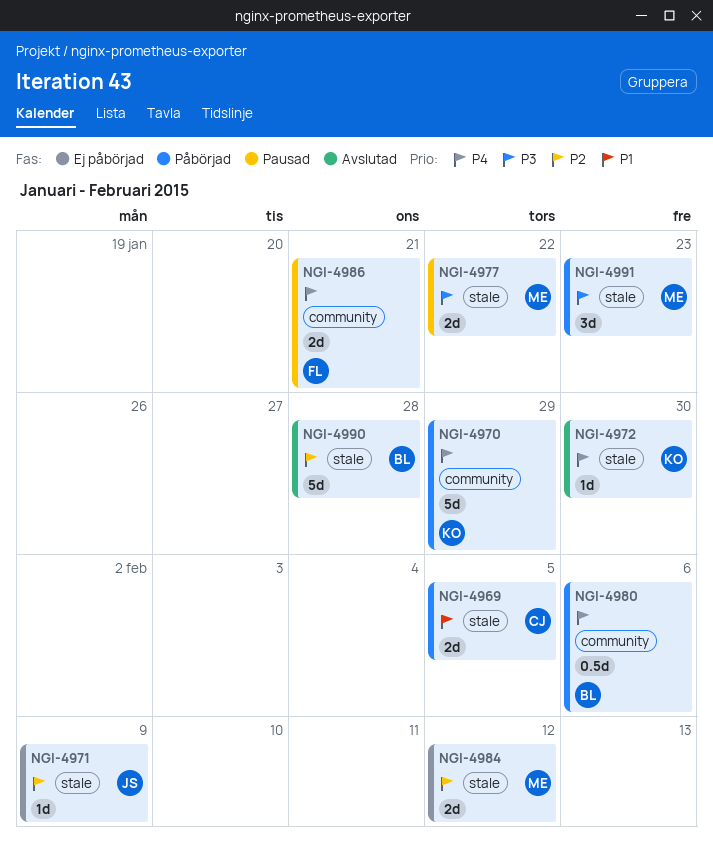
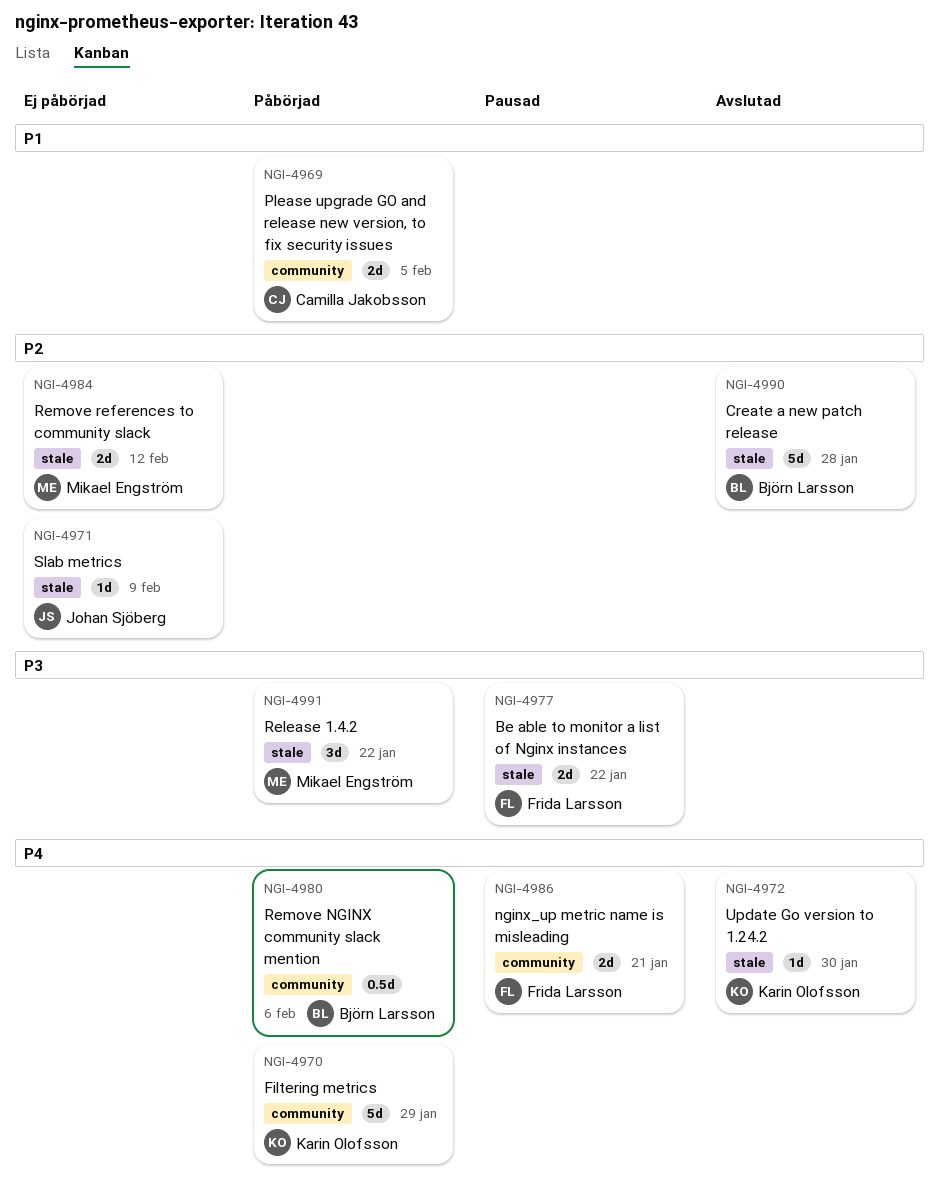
NGI-4969, label: stale -> community
NGI-4977, owner: Mikael Engström -> Frida Larsson
NGI-4991, due: Jan 23 -> Jan 22

